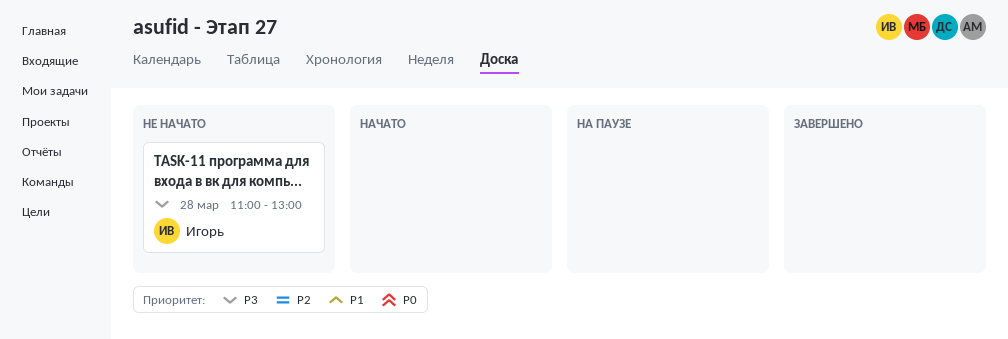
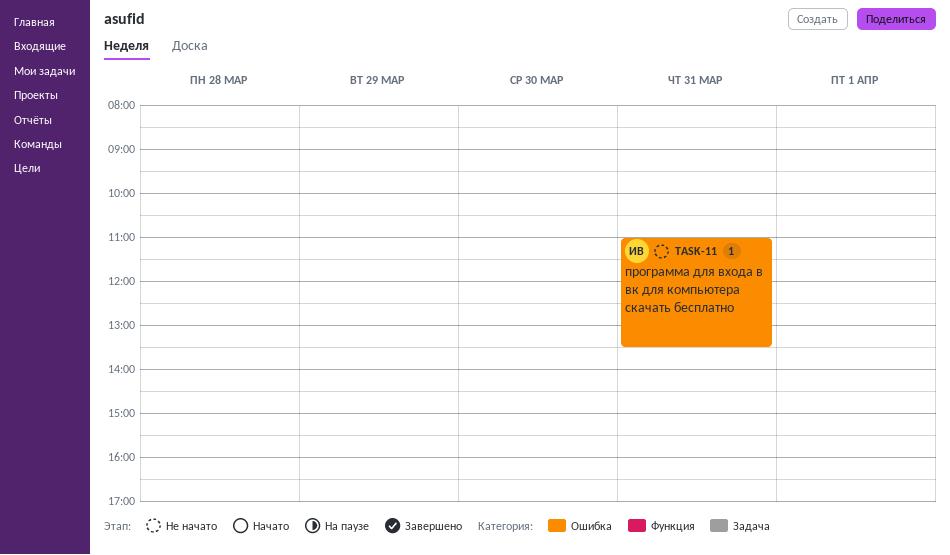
TASK-11, day: Mar 28 -> Mar 31
TASK-11, ends: 13:00 -> 13:30

